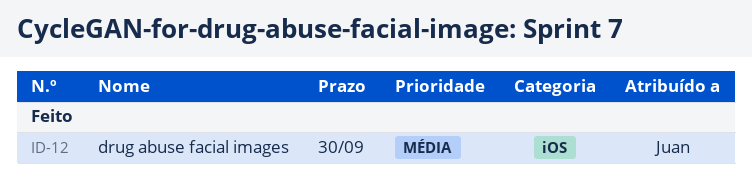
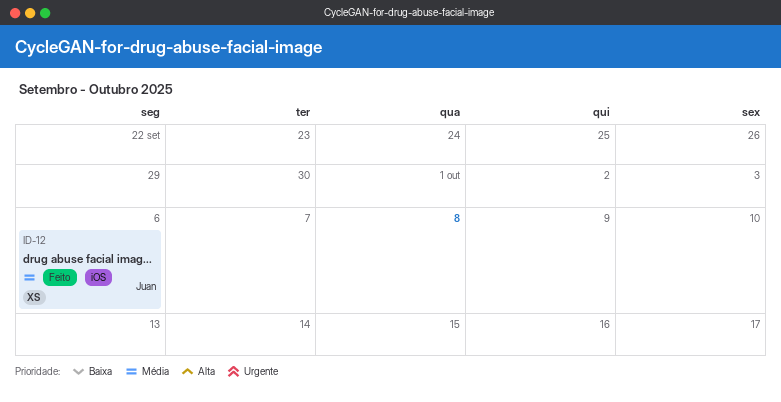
ID-12, due: Sep 30 -> Oct 6

